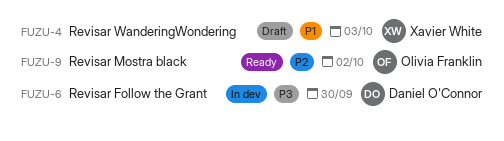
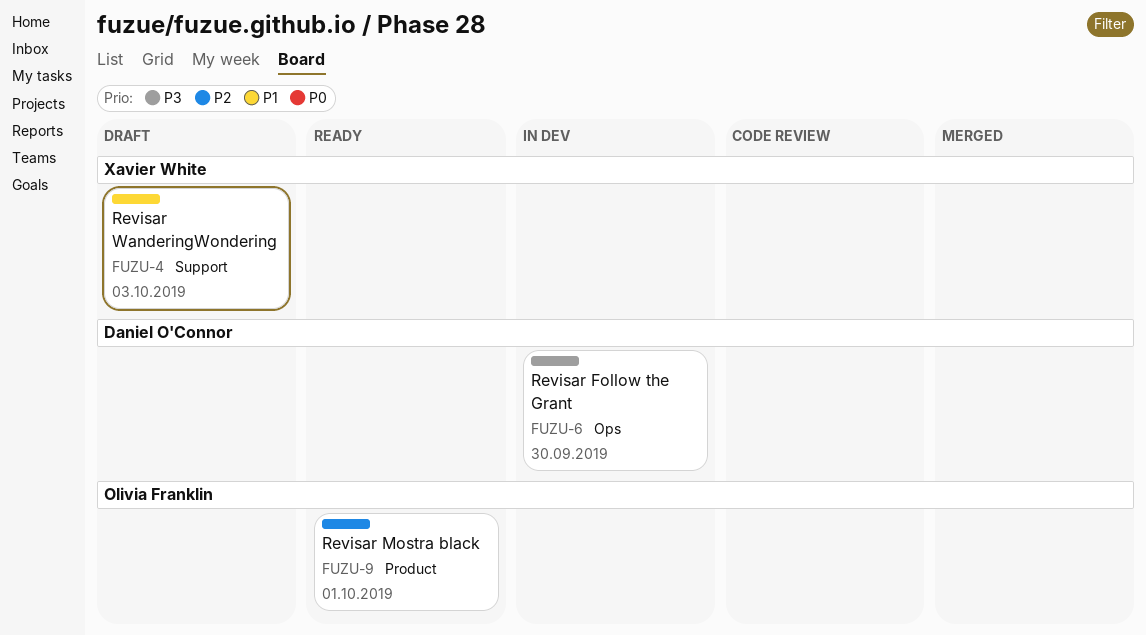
FUZU-9, due: Oct 2 -> Oct 1

